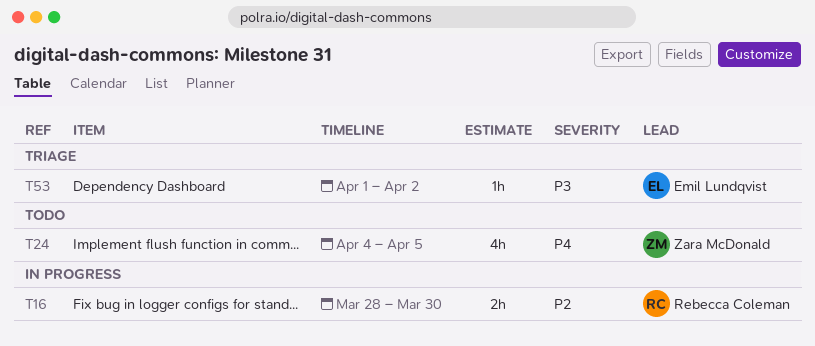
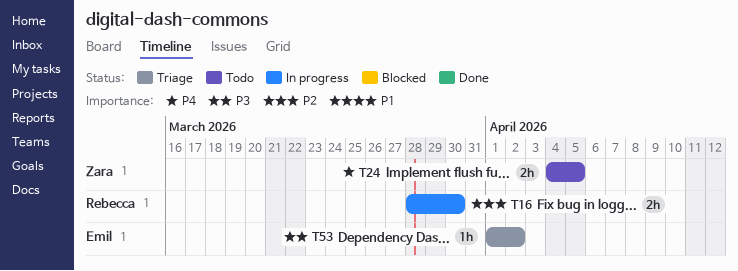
T24, estimate: 4h -> 2h

